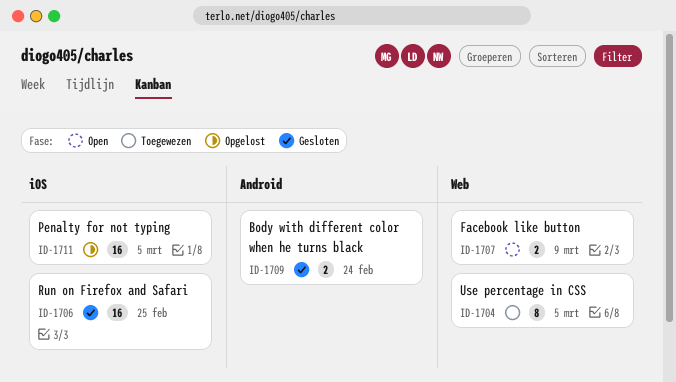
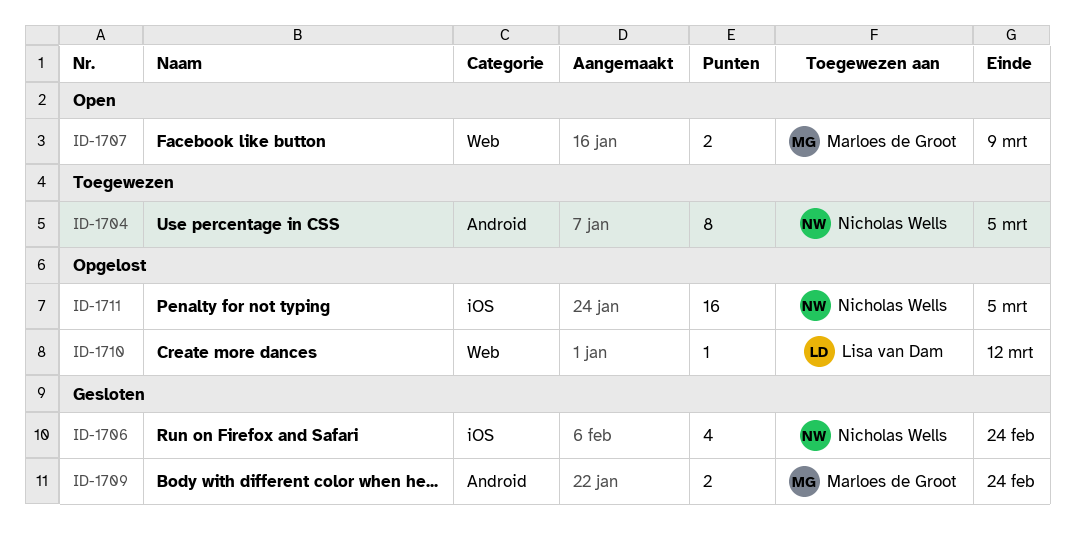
ID-1704, label: Web -> Android
ID-1706, estimate: 16 -> 4
ID-1706, due: Feb 25 -> Feb 24
ID-1710: none -> present

